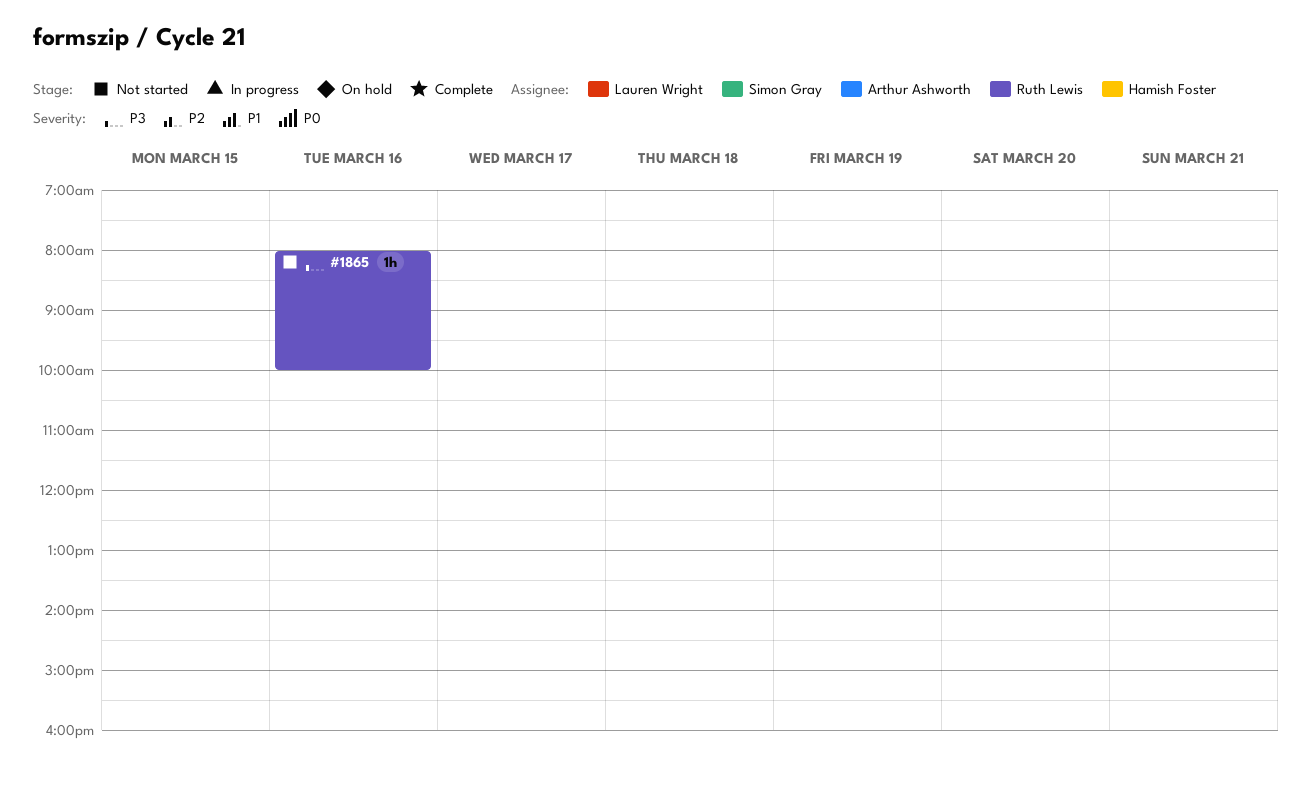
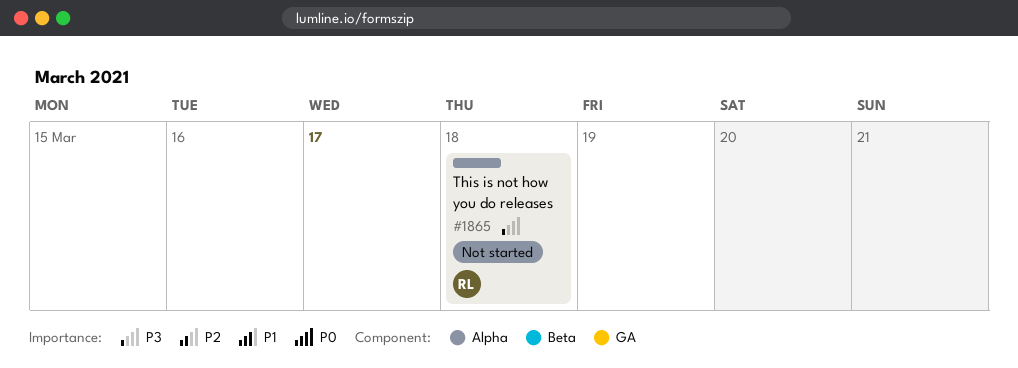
#1865, day: Mar 16 -> Mar 18

